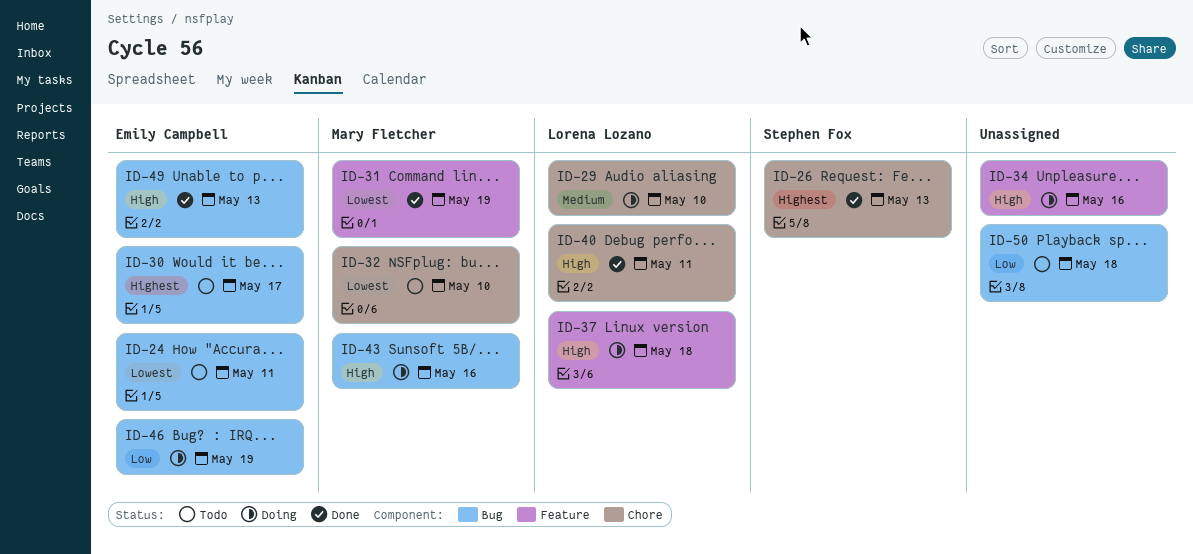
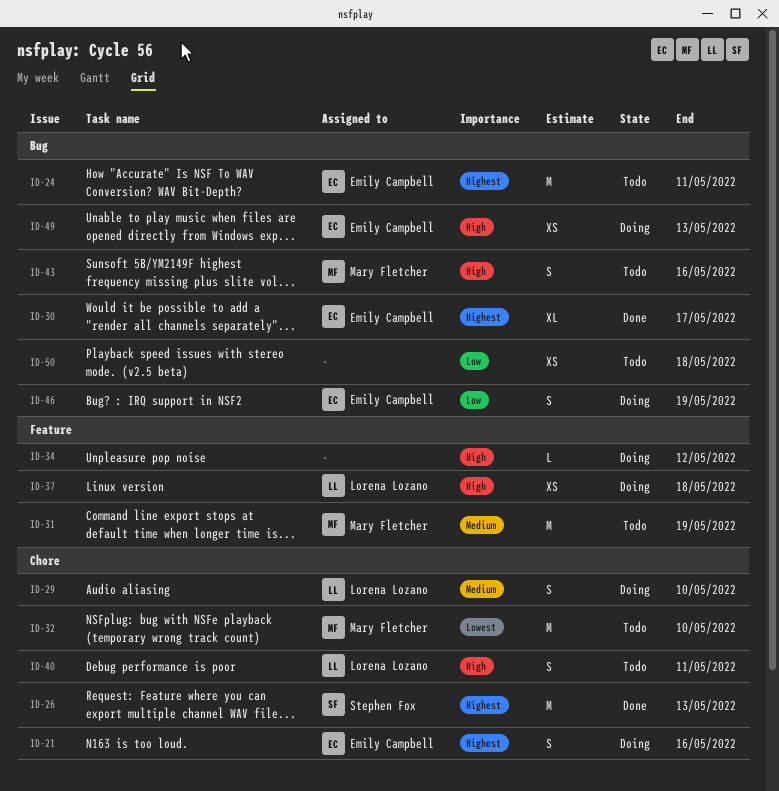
ID-21: none -> present
ID-24, priority: Lowest -> Highest
ID-30, status: Todo -> Done
ID-31, status: Done -> Todo
ID-31, priority: Lowest -> Medium
ID-34, due: May 16 -> May 12
ID-40, status: Done -> Todo
ID-43, status: Doing -> Todo
ID-49, status: Done -> Doing

